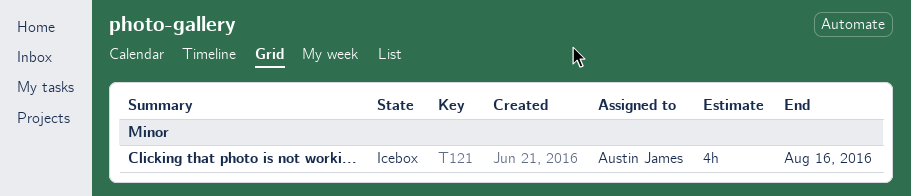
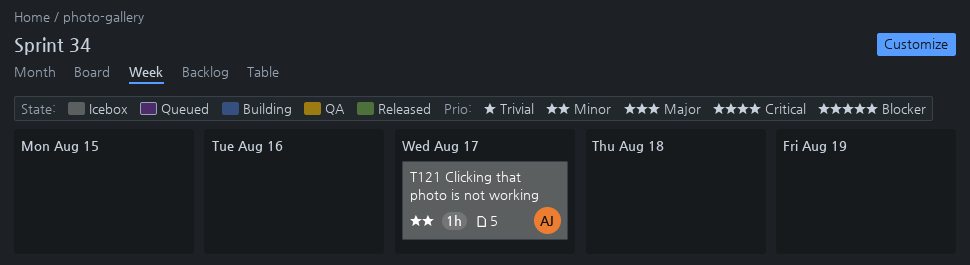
T121, estimate: 4h -> 1h
T121, due: Aug 16 -> Aug 17

